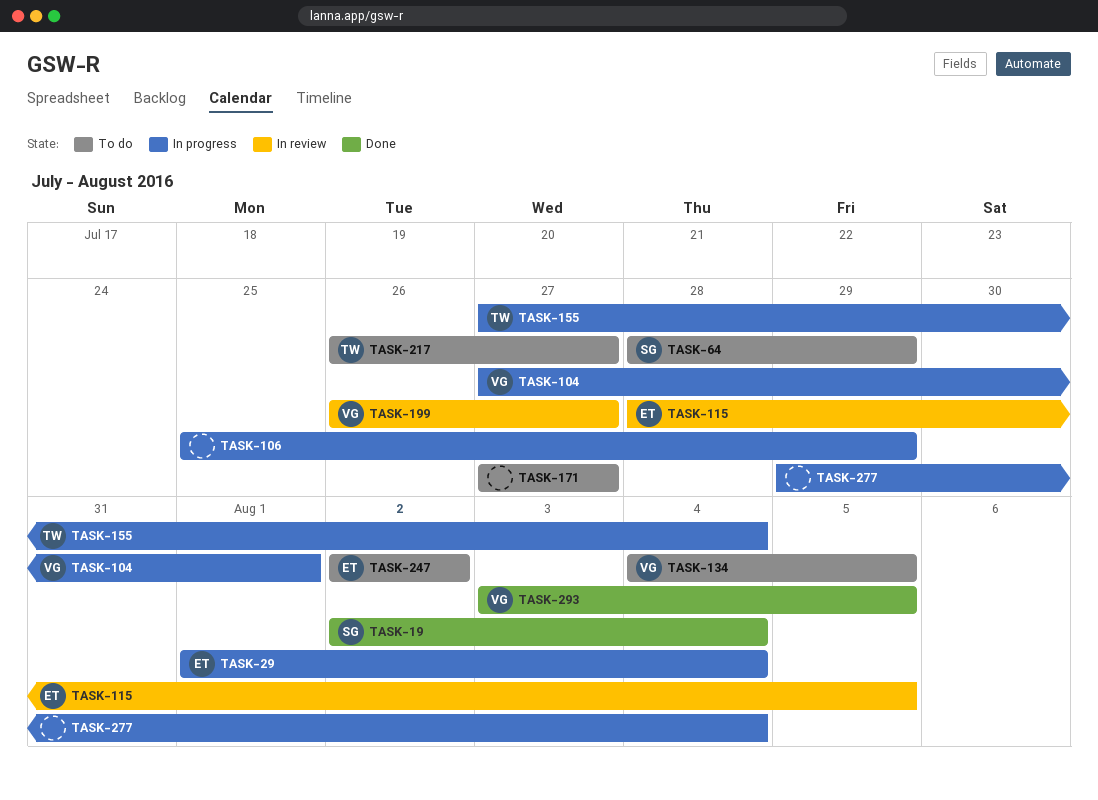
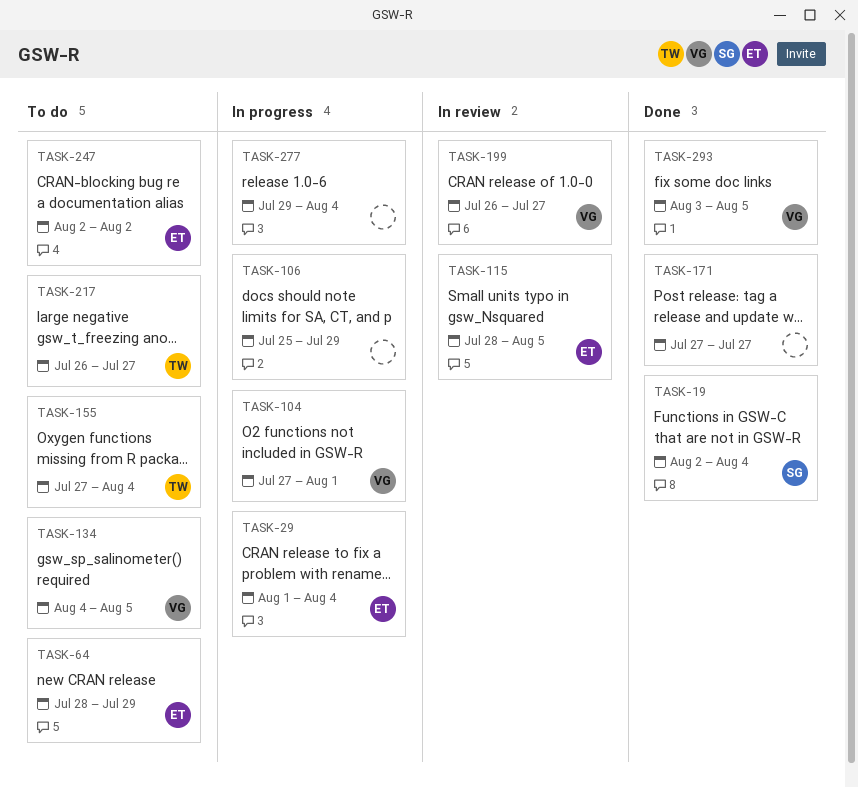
TASK-64, owner: SG -> ET
TASK-155, status: In progress -> To do
TASK-171, status: To do -> Done

